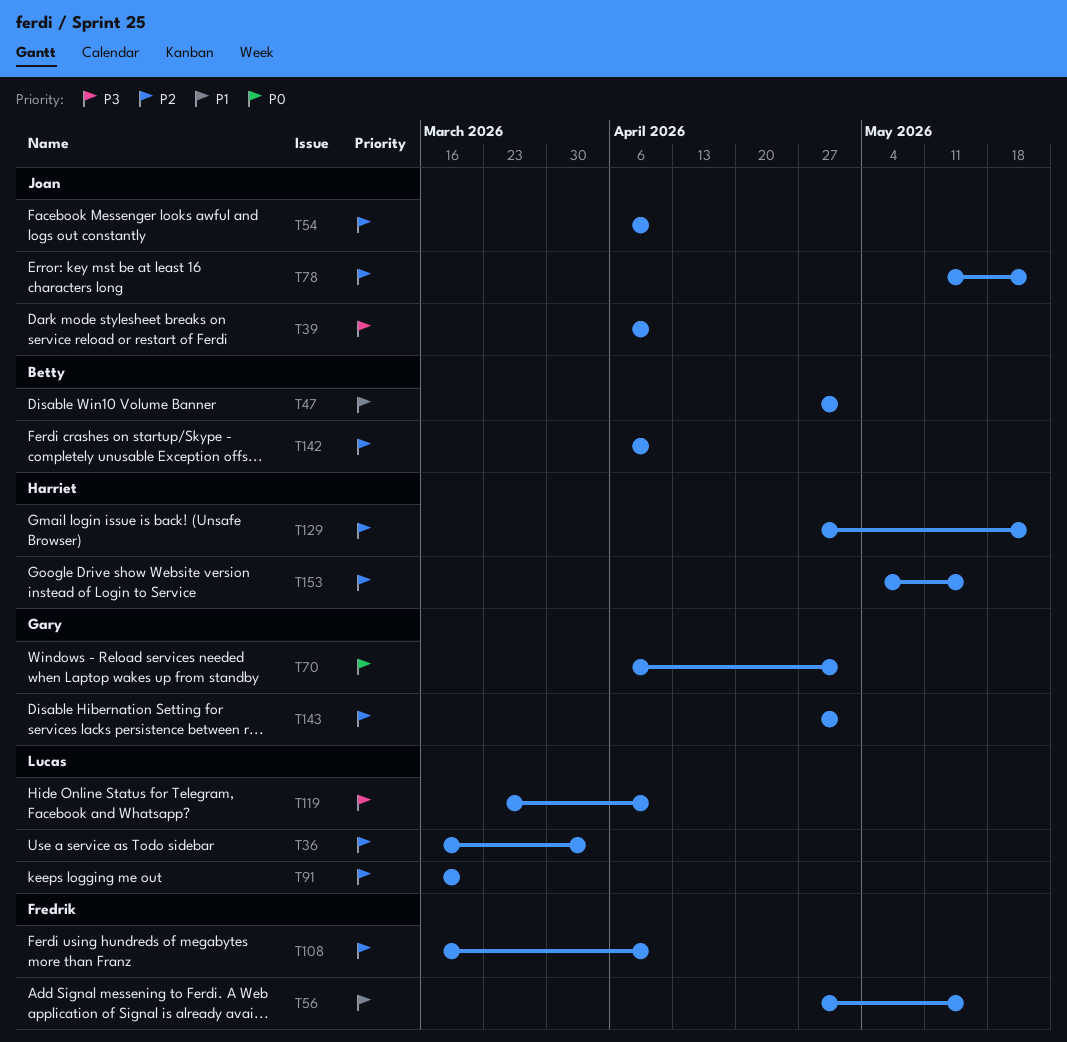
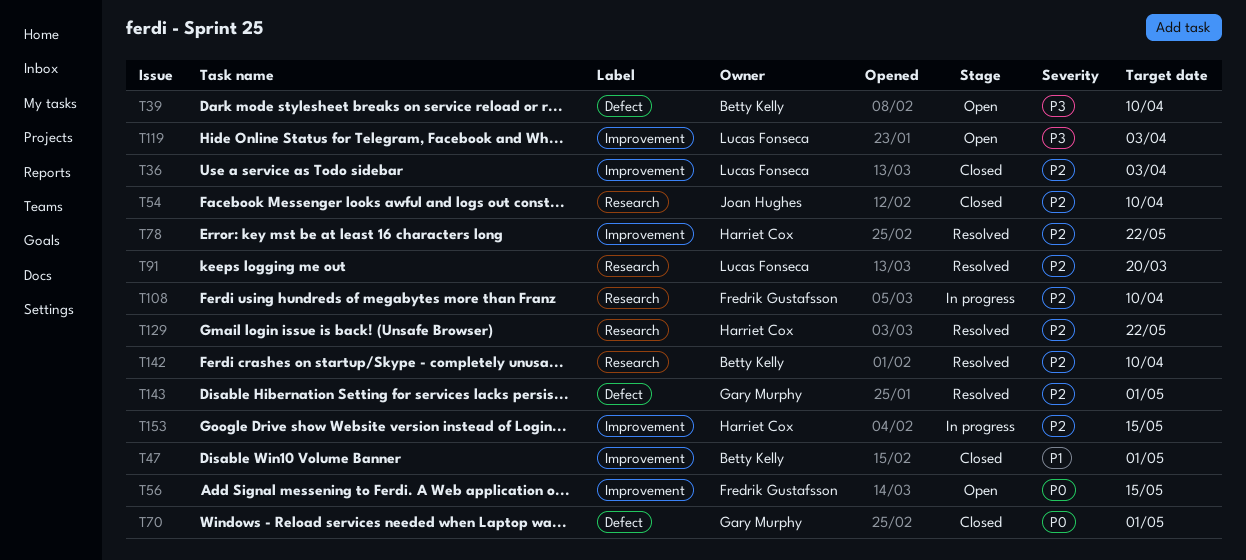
T39, owner: Joan Hughes -> Betty Kelly
T56, priority: P1 -> P0
T78, owner: Joan Hughes -> Harriet Cox
T119, due: Apr 10 -> Apr 3

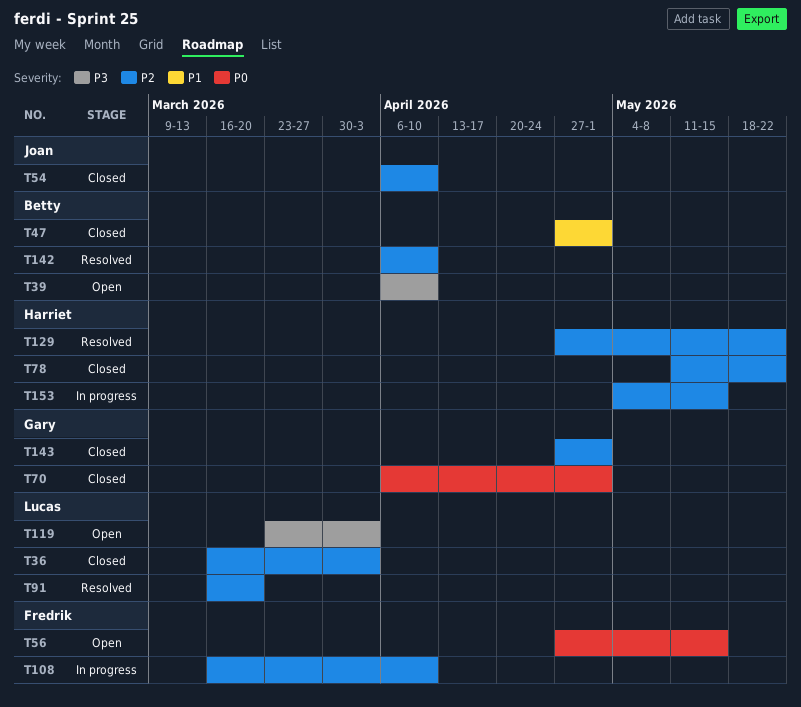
T78, status: Resolved -> Closed
T143, status: Resolved -> Closed

